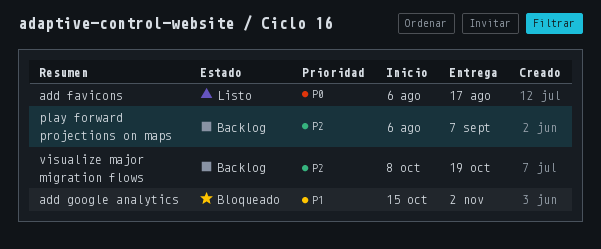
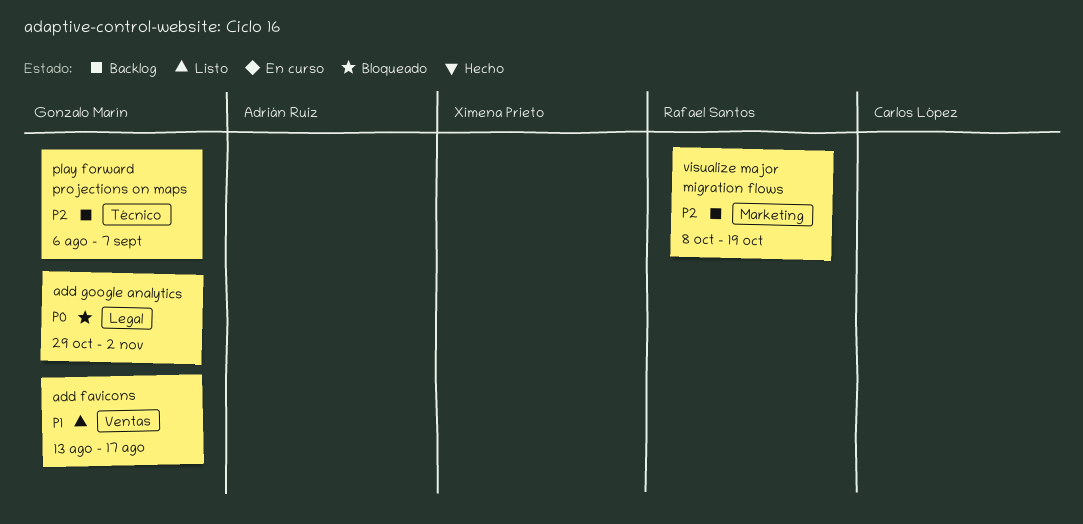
add favicons, priority: P0 -> P1
add favicons, start: Aug 6 -> Aug 13
add google analytics, priority: P1 -> P0
add google analytics, start: Oct 15 -> Oct 29

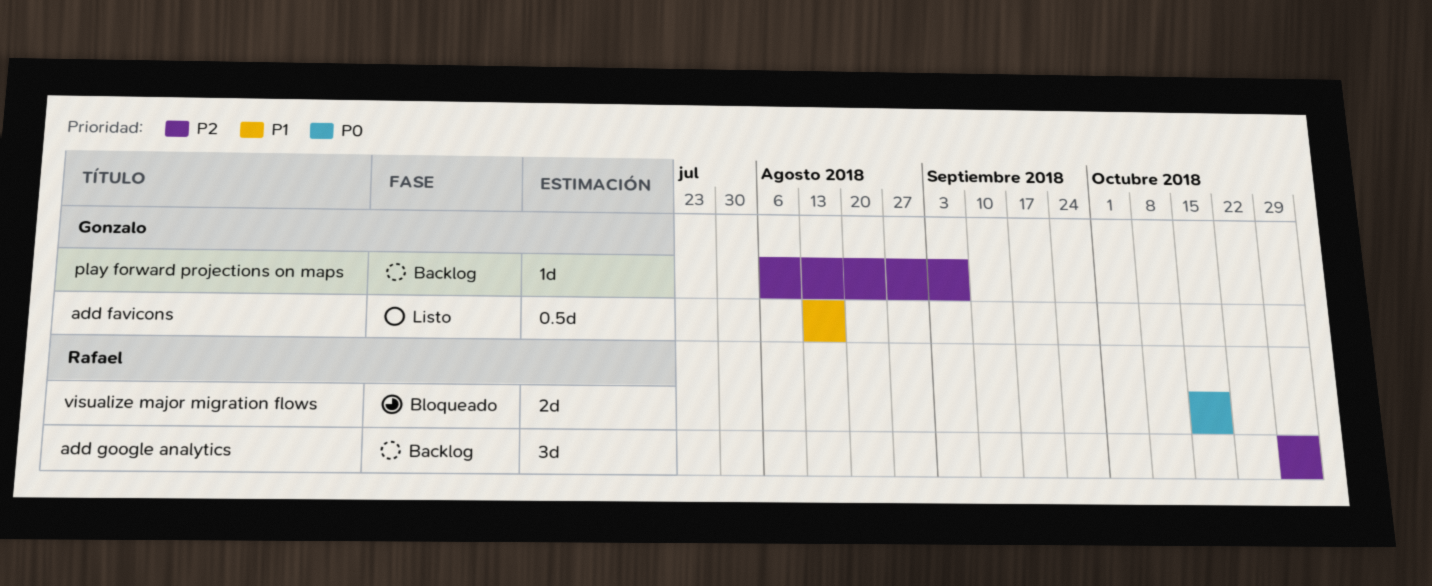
add google analytics, status: Bloqueado -> Backlog
add google analytics, owner: Gonzalo Marín -> Rafael Santos
add google analytics, priority: P0 -> P2
visualize major migration flows, status: Backlog -> Bloqueado
visualize major migration flows, priority: P2 -> P0
visualize major migration flows, start: Oct 8 -> Oct 15

